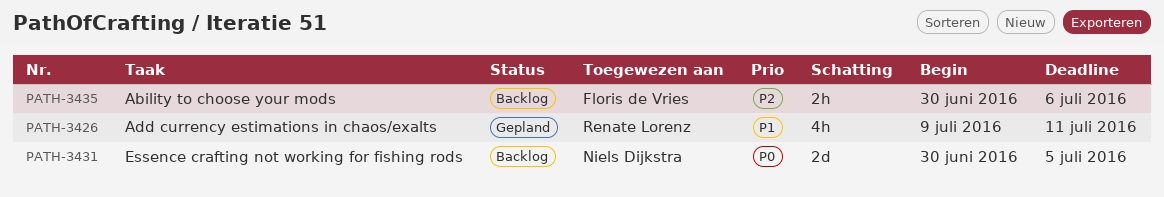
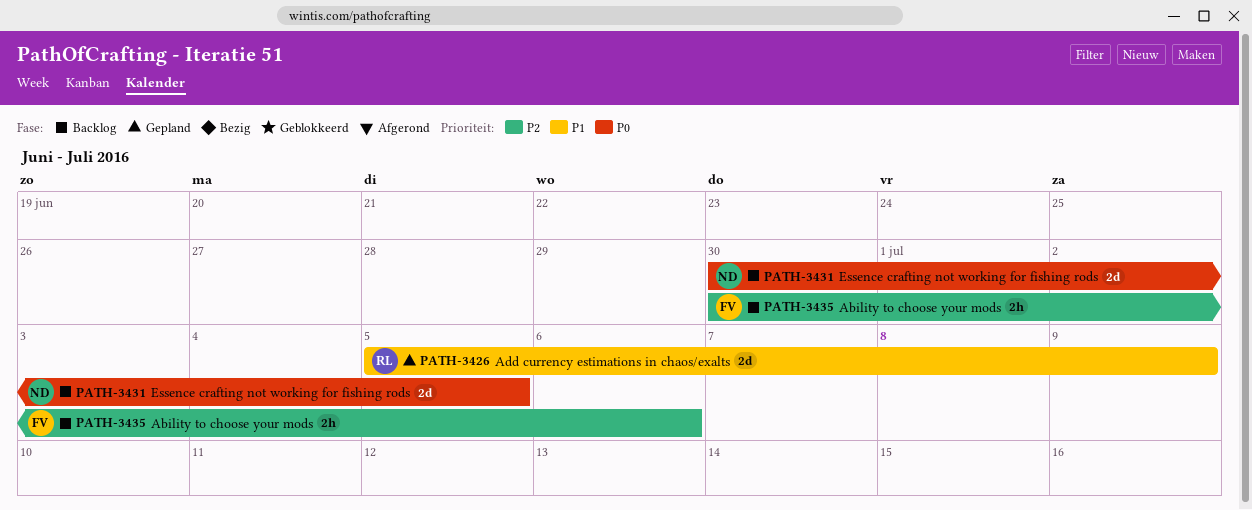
PATH-3426, estimate: 4h -> 2d
PATH-3426, start: Jul 9 -> Jul 5
PATH-3426, due: Jul 11 -> Jul 9

